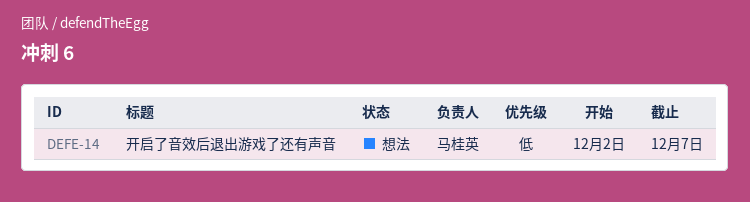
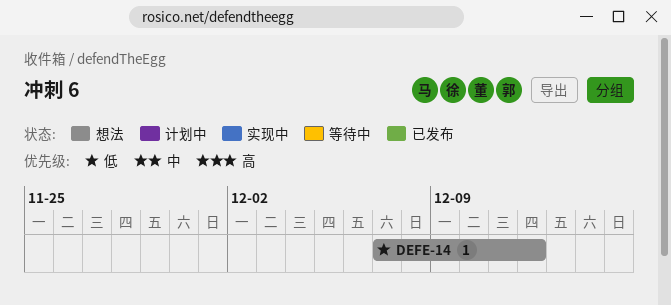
DEFE-14, start: Dec 2 -> Dec 7
DEFE-14, due: Dec 7 -> Dec 12

